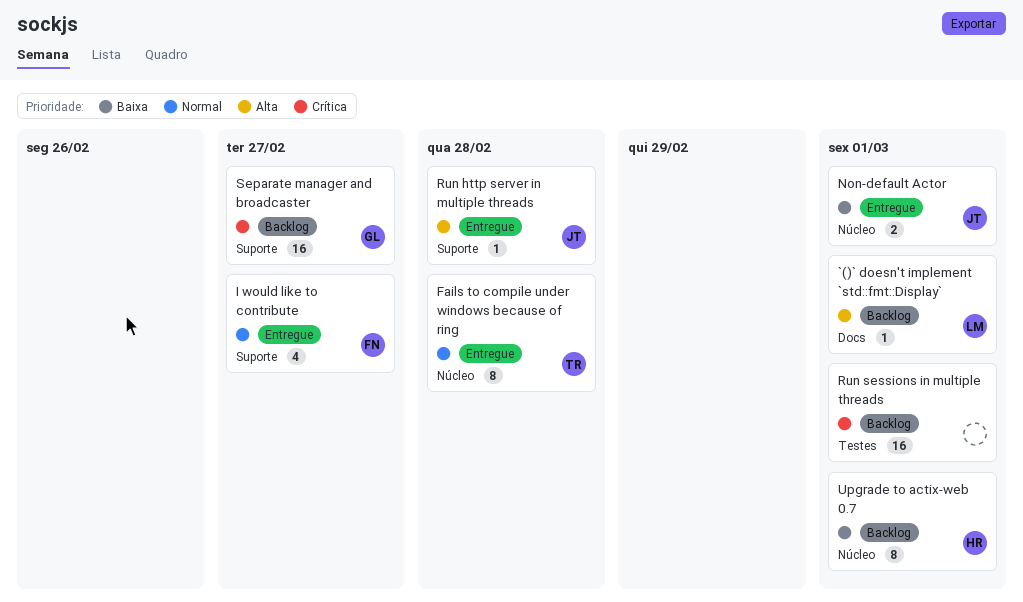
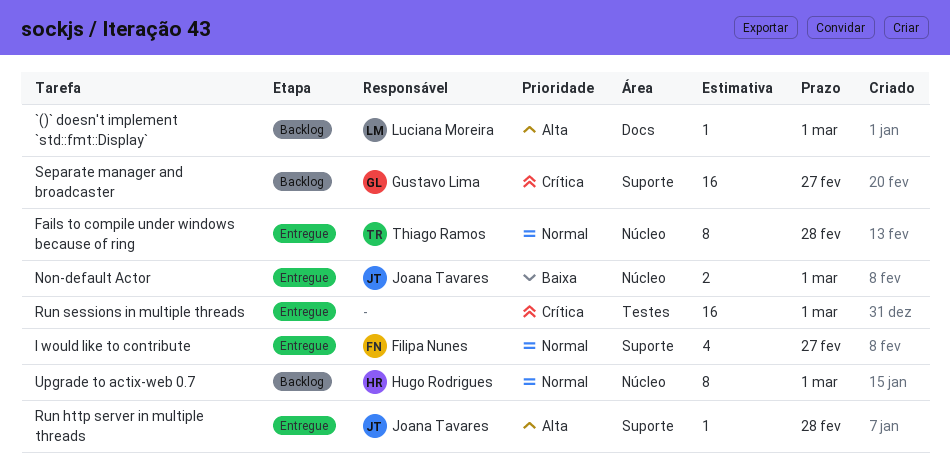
Run sessions in multiple threads, status: Backlog -> Entregue
Upgrade to actix-web 0.7, priority: Baixa -> Normal

